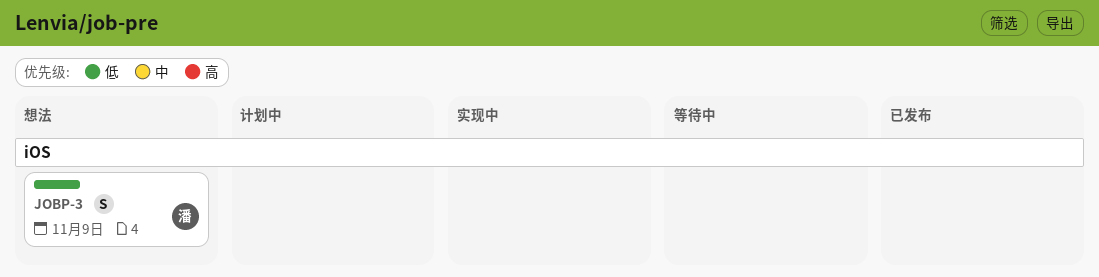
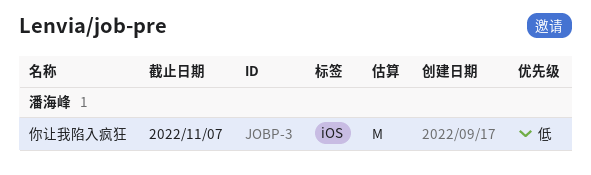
JOBP-3, estimate: S -> M
JOBP-3, due: Nov 9 -> Nov 7

